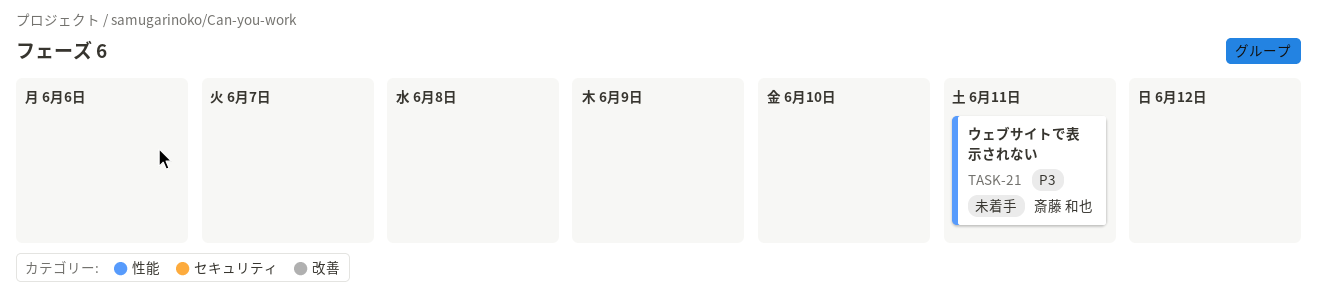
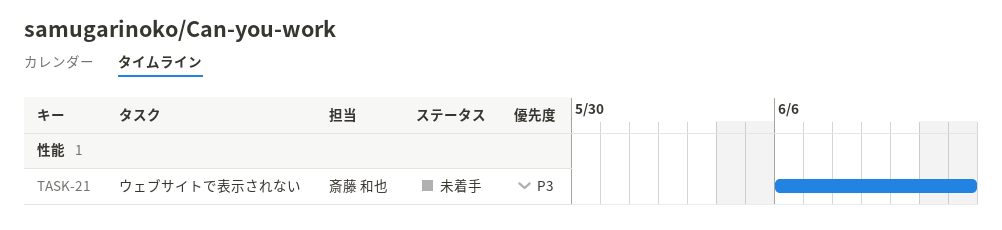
TASK-21, due: Jun 11 -> Jun 12

